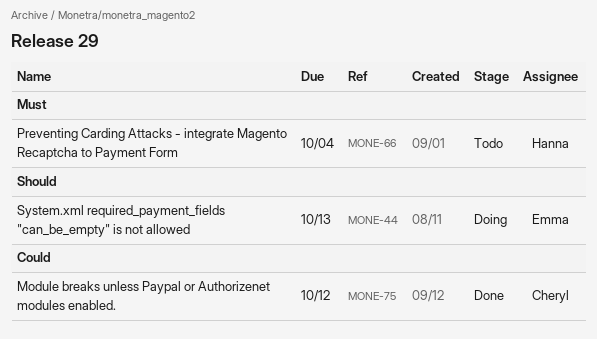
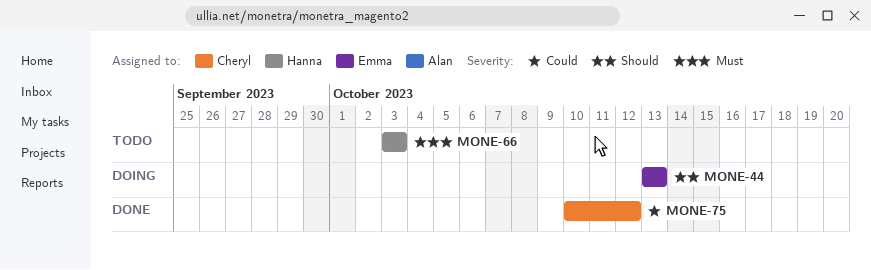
MONE-66, due: Oct 4 -> Oct 3

